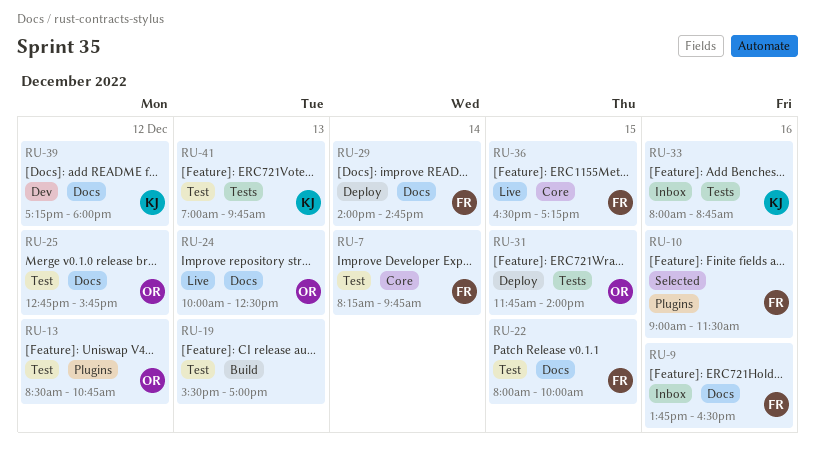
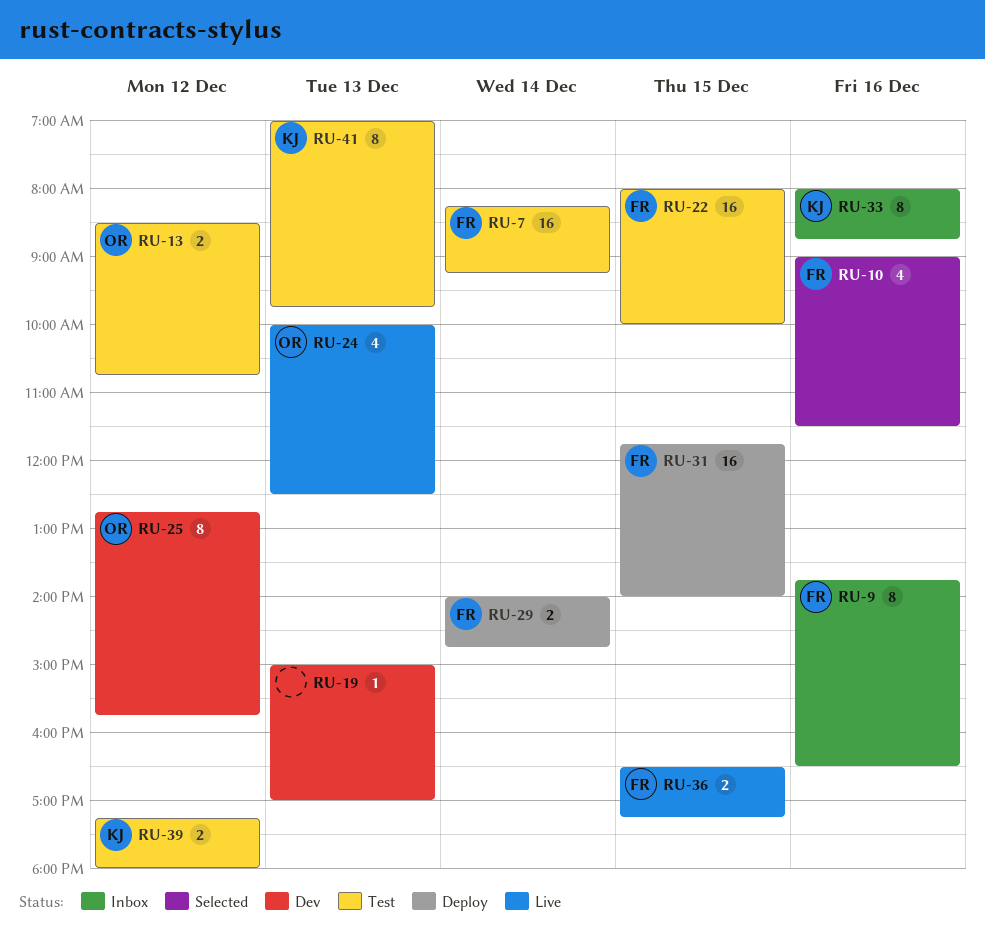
RU-7, ends: 09:45 -> 09:15
RU-19, status: Test -> Dev
RU-19, begins: 15:30 -> 15:00
RU-25, status: Test -> Dev
RU-31, owner: OR -> FR
RU-39, status: Dev -> Test

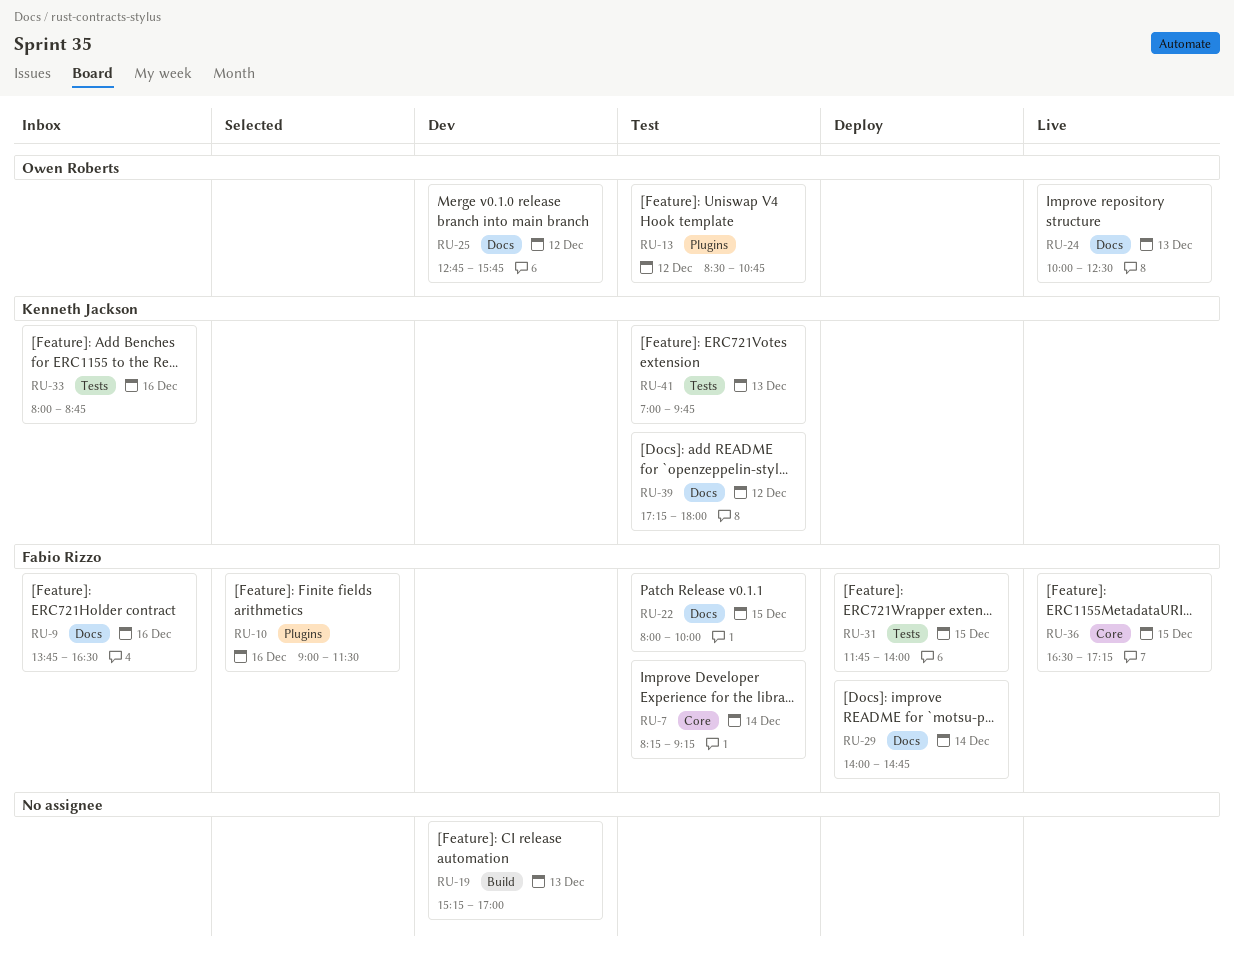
RU-19, begins: 15:00 -> 15:15

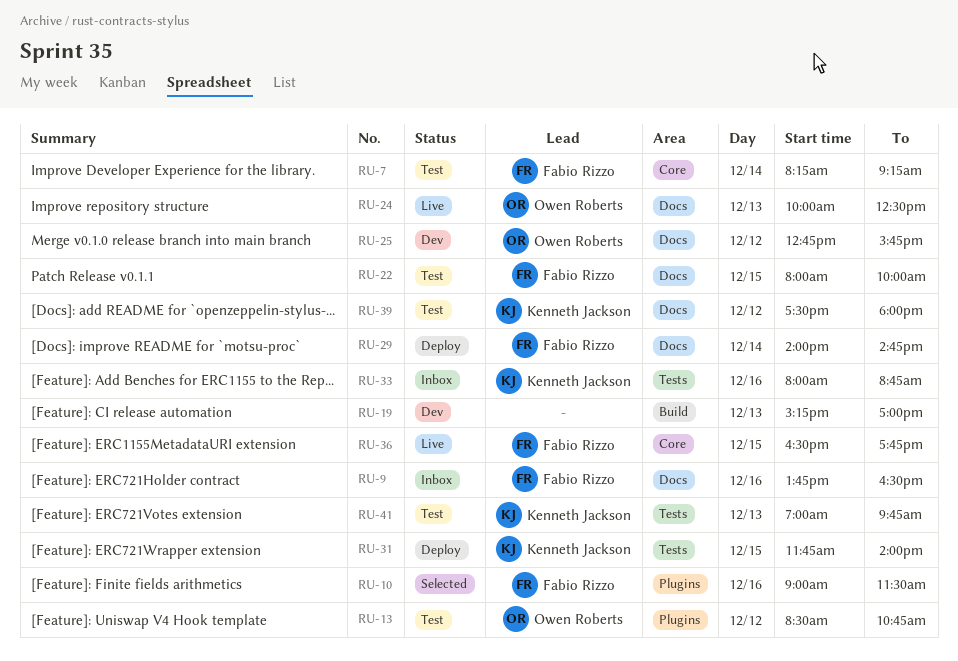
RU-31, owner: Fabio Rizzo -> Kenneth Jackson
RU-36, ends: 17:15 -> 17:45
RU-39, begins: 17:15 -> 17:30

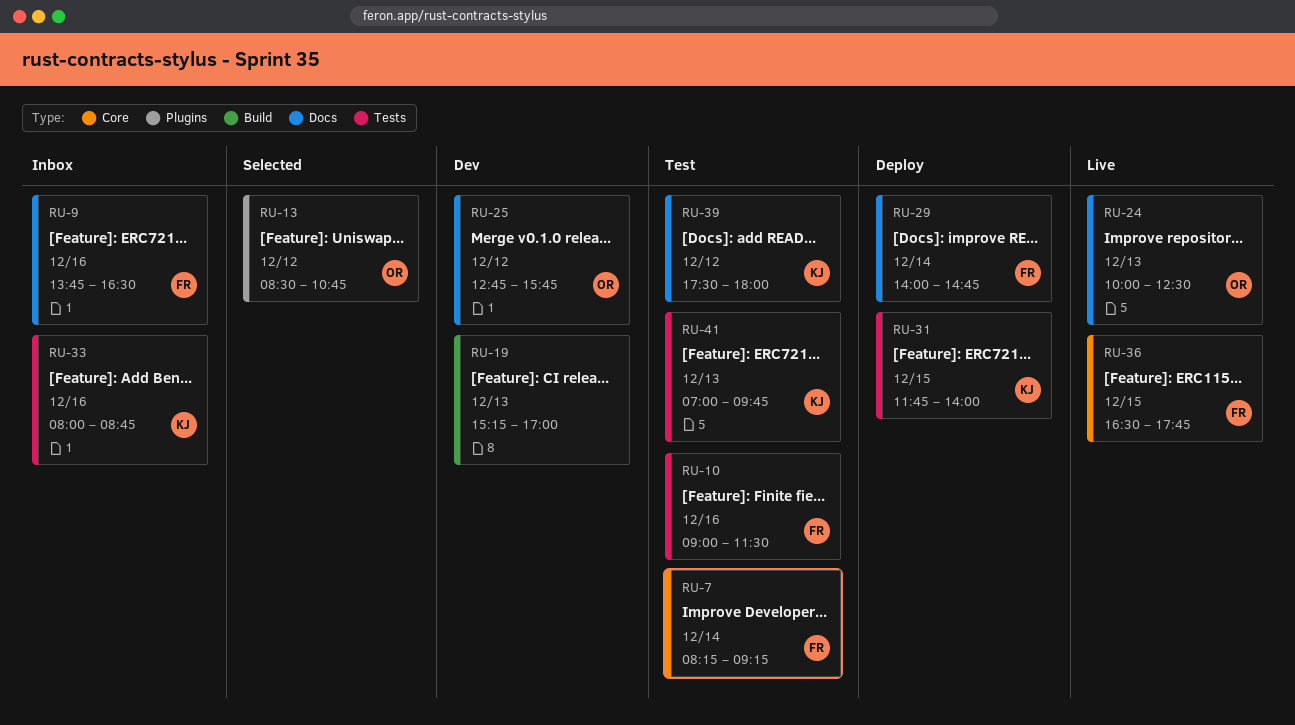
RU-10, status: Selected -> Test
RU-10, label: Plugins -> Tests
RU-13, status: Test -> Selected
RU-22: present -> none

